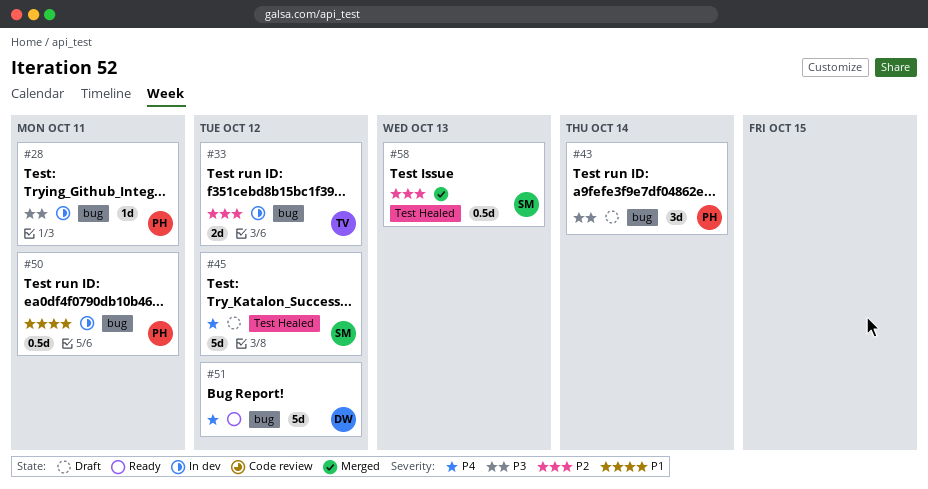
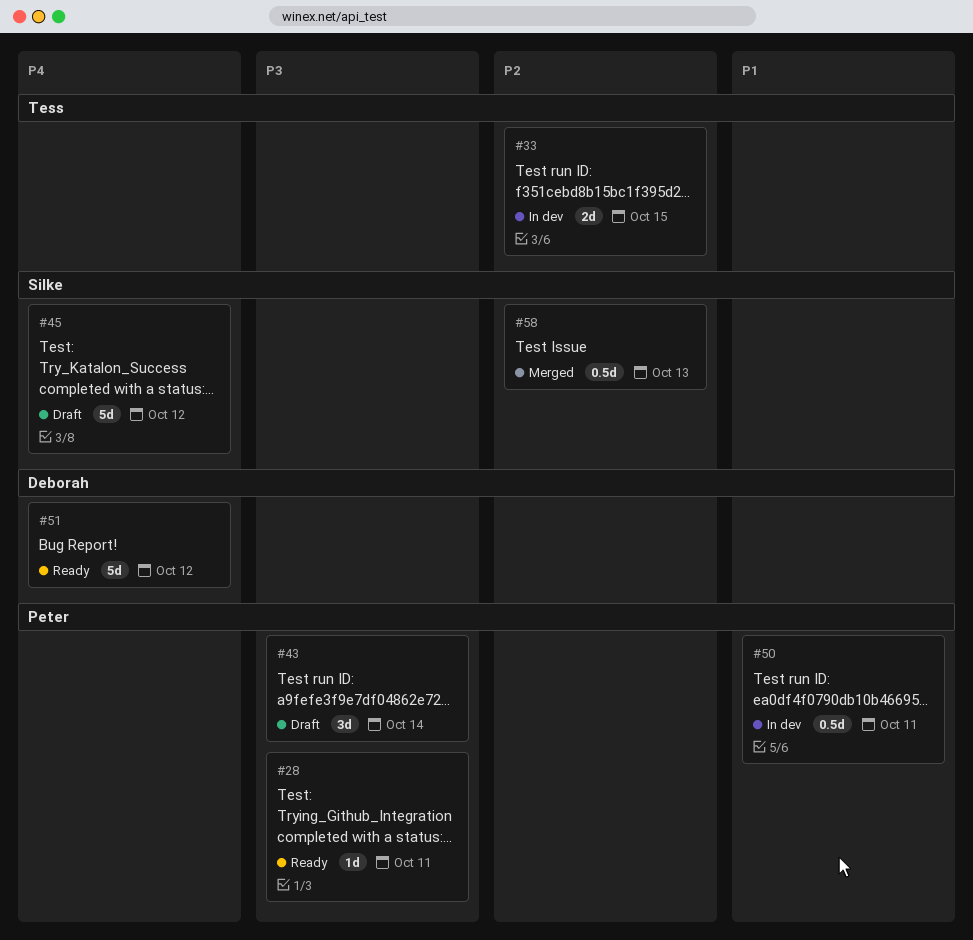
#28, status: In dev -> Ready
#33, due: Oct 12 -> Oct 15

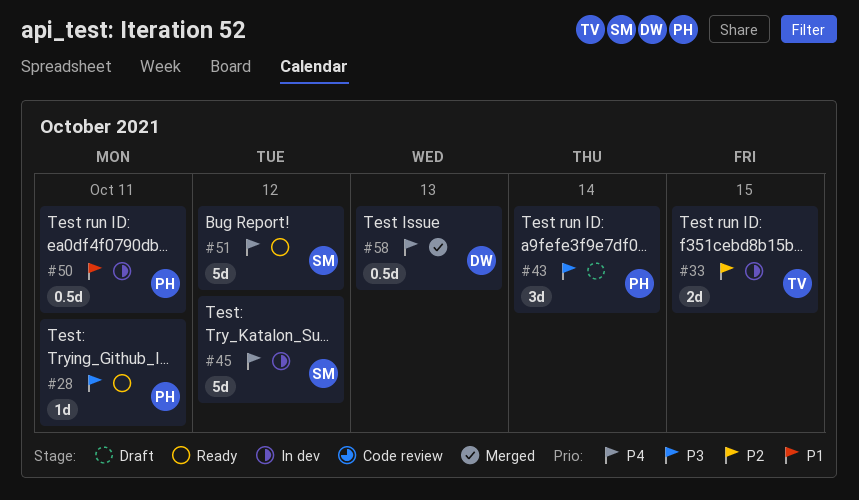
#45, status: Draft -> In dev
#51, owner: Deborah -> Silke
#58, owner: Silke -> Deborah
#58, priority: P2 -> P4

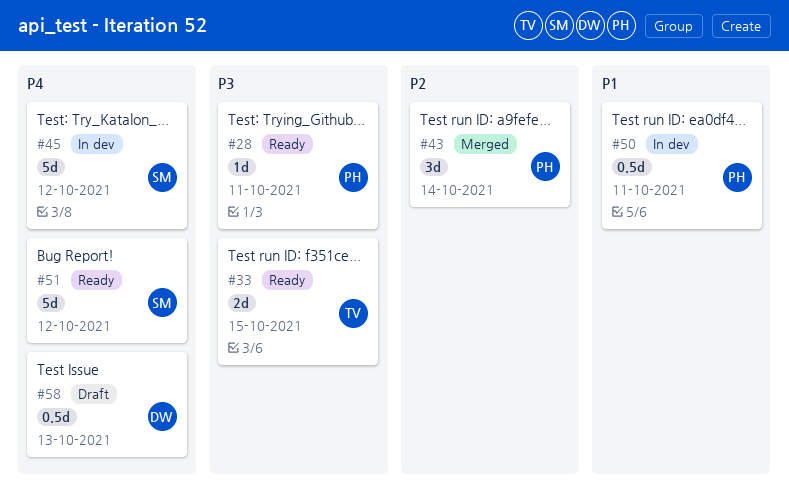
#33, status: In dev -> Ready
#33, priority: P2 -> P3
#43, status: Draft -> Merged
#43, priority: P3 -> P2
#58, status: Merged -> Draft

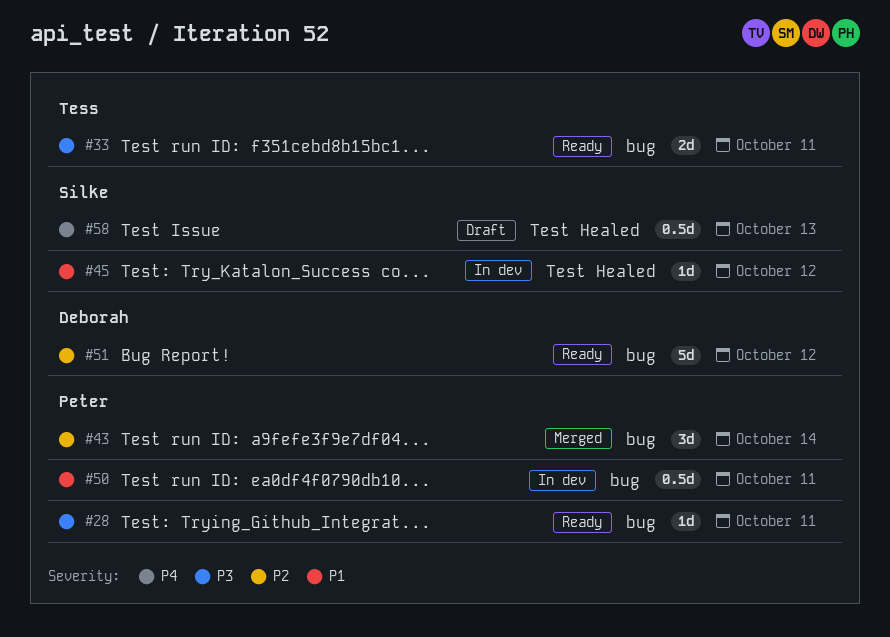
#33, due: Oct 15 -> Oct 11
#45, priority: P4 -> P1
#45, estimate: 5d -> 1d
#51, owner: Silke -> Deborah
#51, priority: P4 -> P2
#58, owner: Deborah -> Silke

